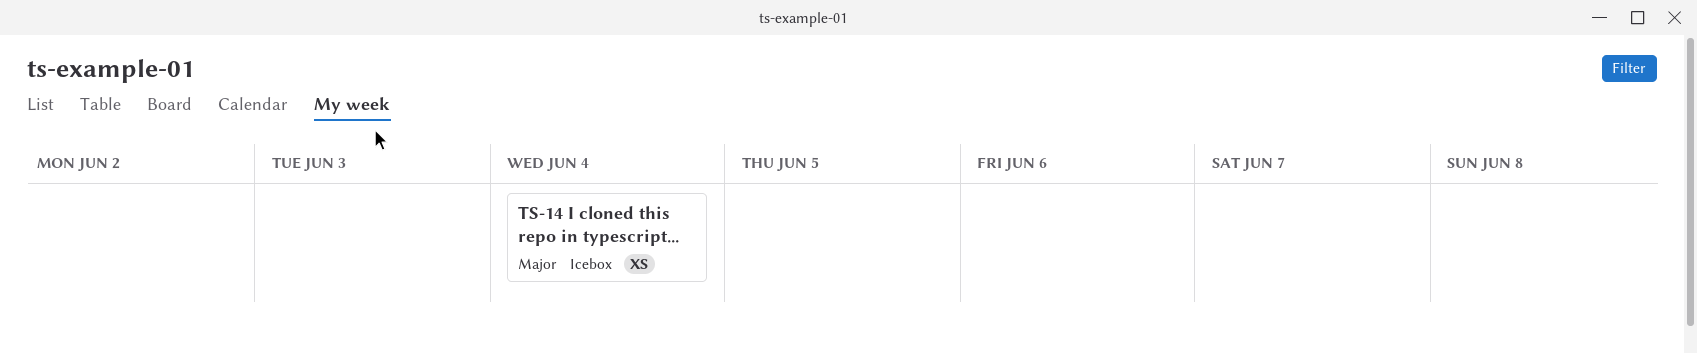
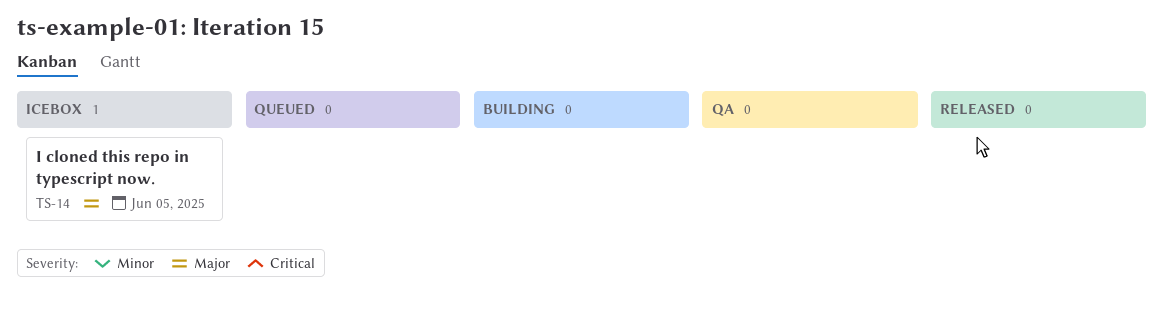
TS-14, due: Jun 4 -> Jun 5

